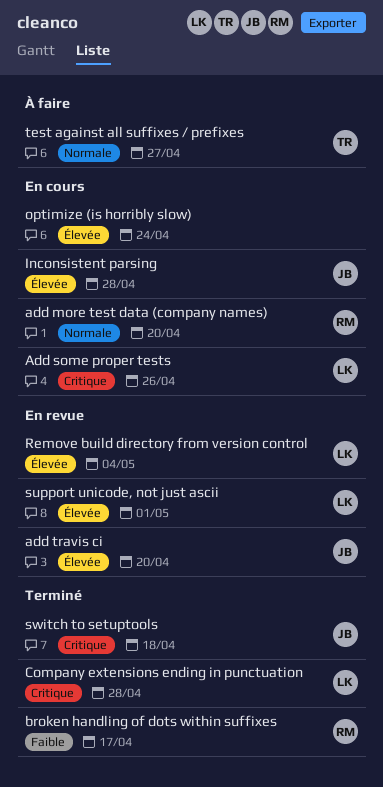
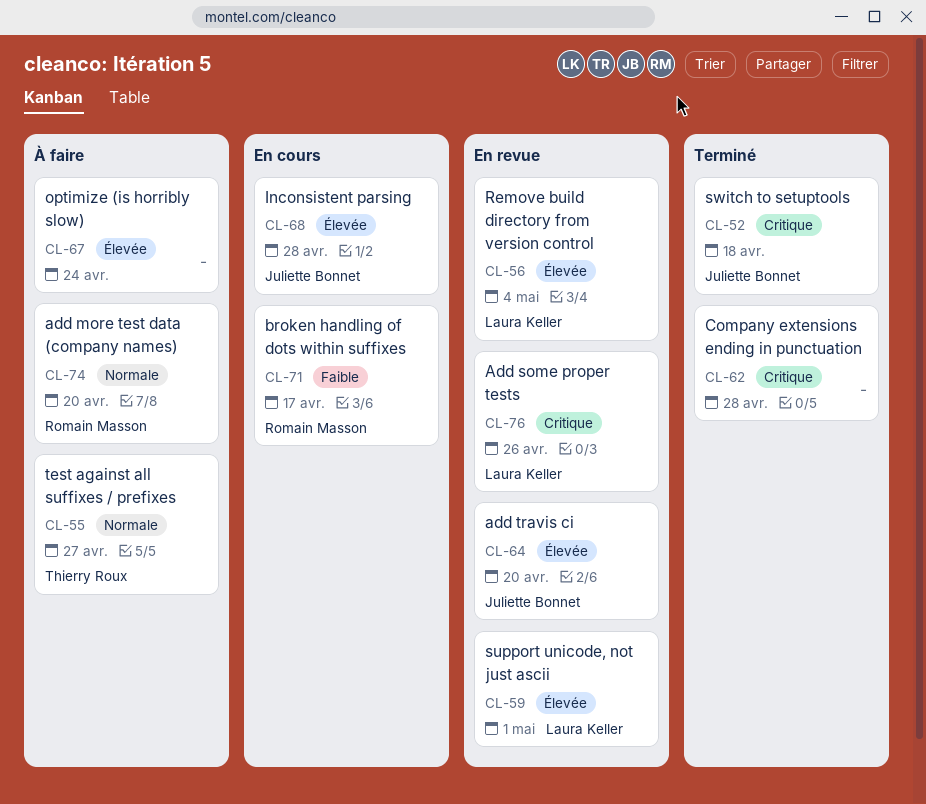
add more test data (company names), status: En cours -> À faire
Add some proper tests, status: En cours -> En revue
broken handling of dots within suffixes, status: Terminé -> En cours
Company extensions ending in punctuation, owner: Laura Keller -> none
optimize (is horribly slow), status: En cours -> À faire

